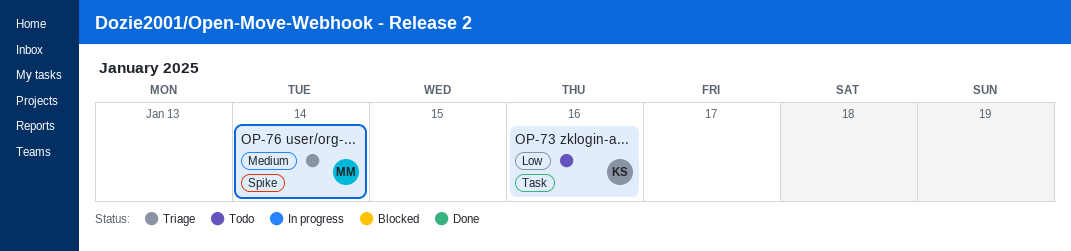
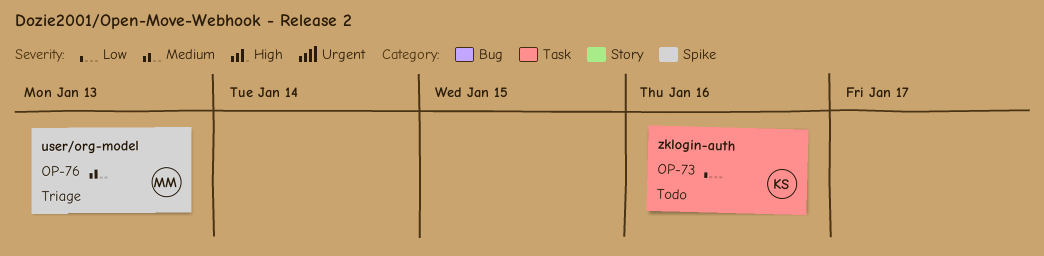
OP-76, due: Jan 14 -> Jan 13

